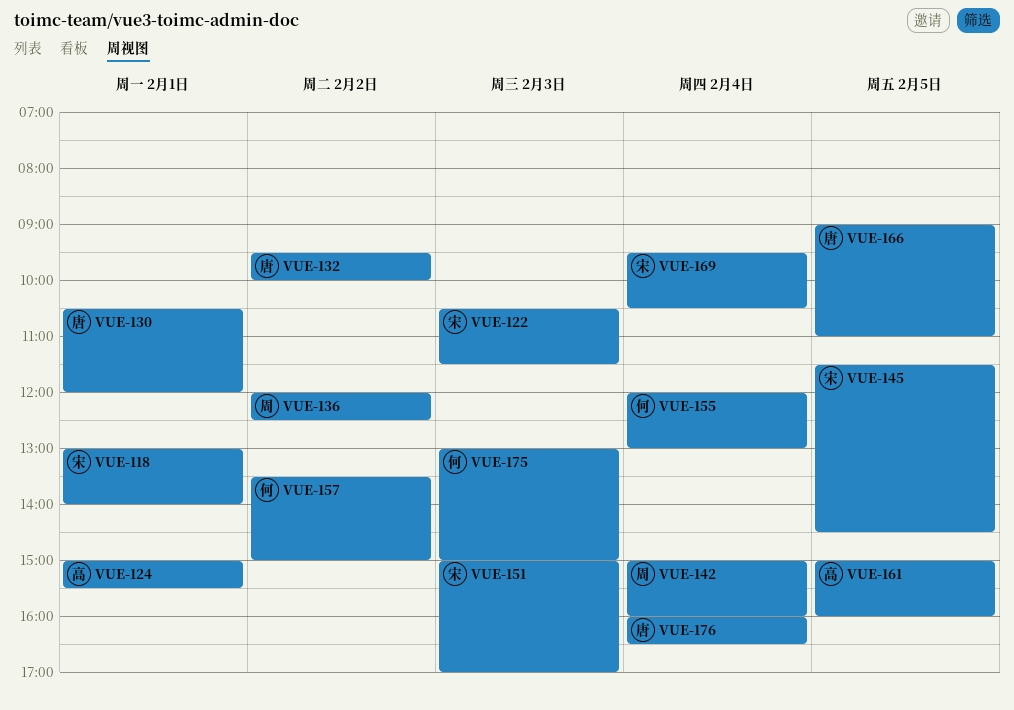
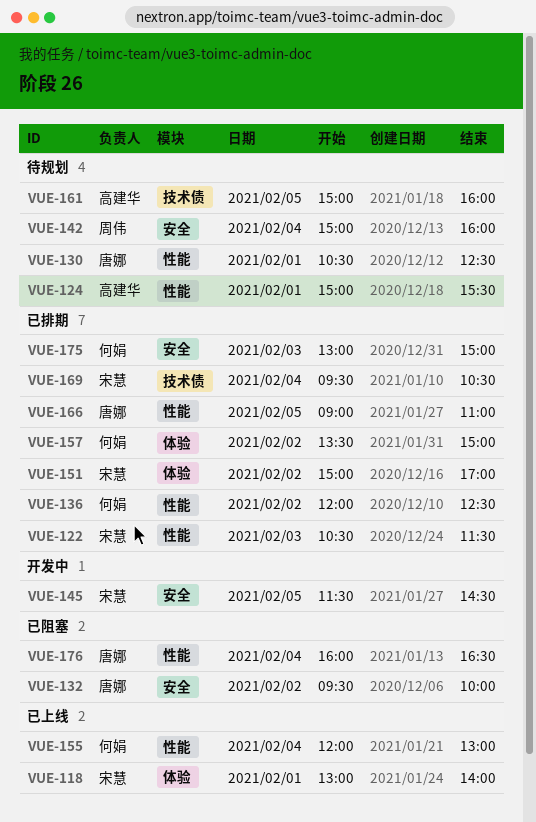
VUE-130, ends: 12:00 -> 12:30
VUE-136, owner: 周伟 -> 何娟
VUE-151, day: Feb 3 -> Feb 2

